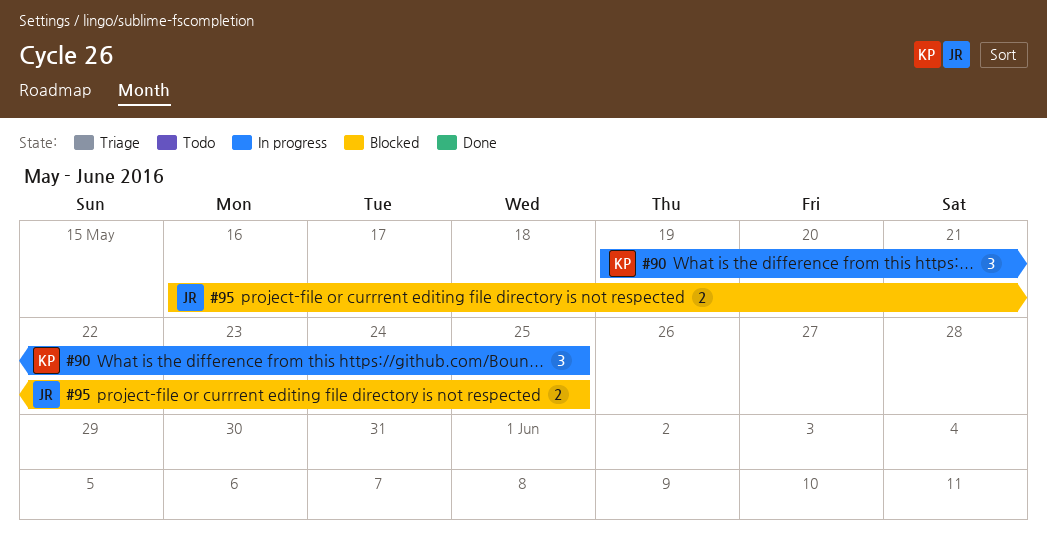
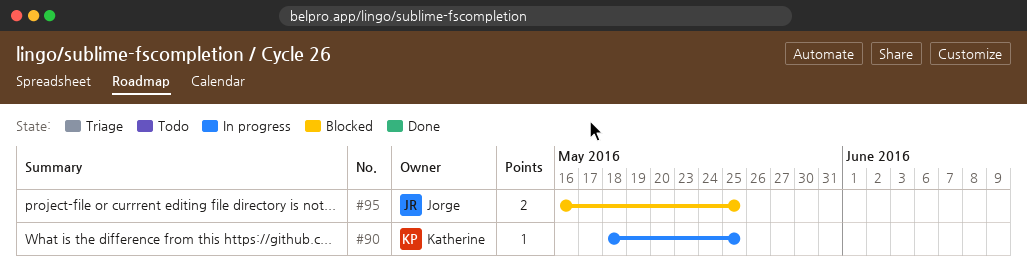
#90, estimate: 3 -> 1
#90, start: May 19 -> May 18

